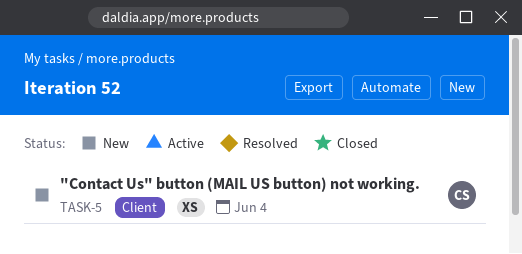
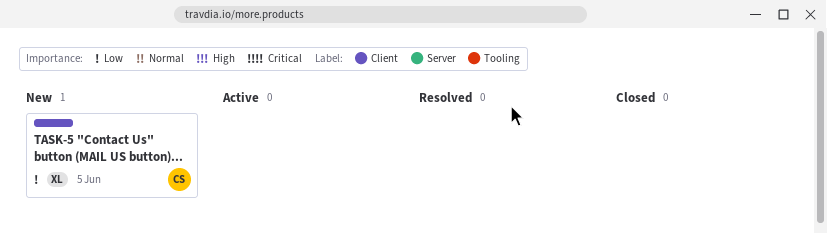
TASK-5, estimate: XS -> XL
TASK-5, due: Jun 4 -> Jun 5

